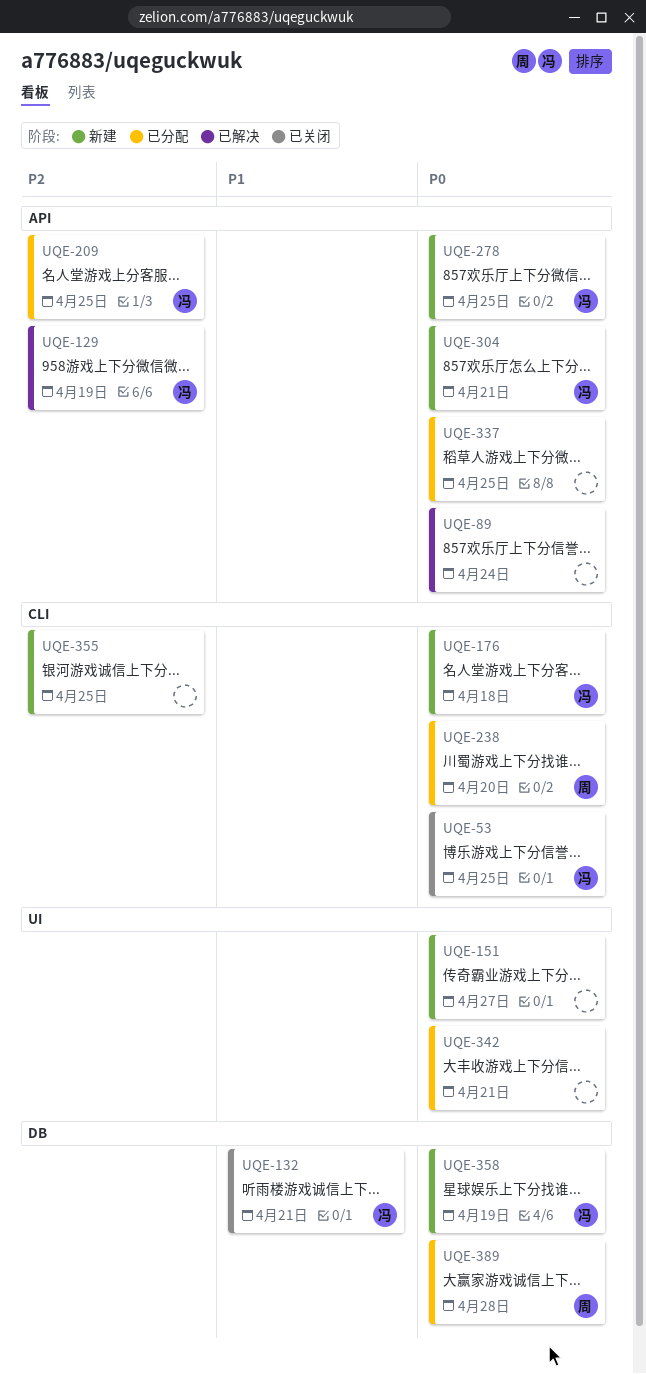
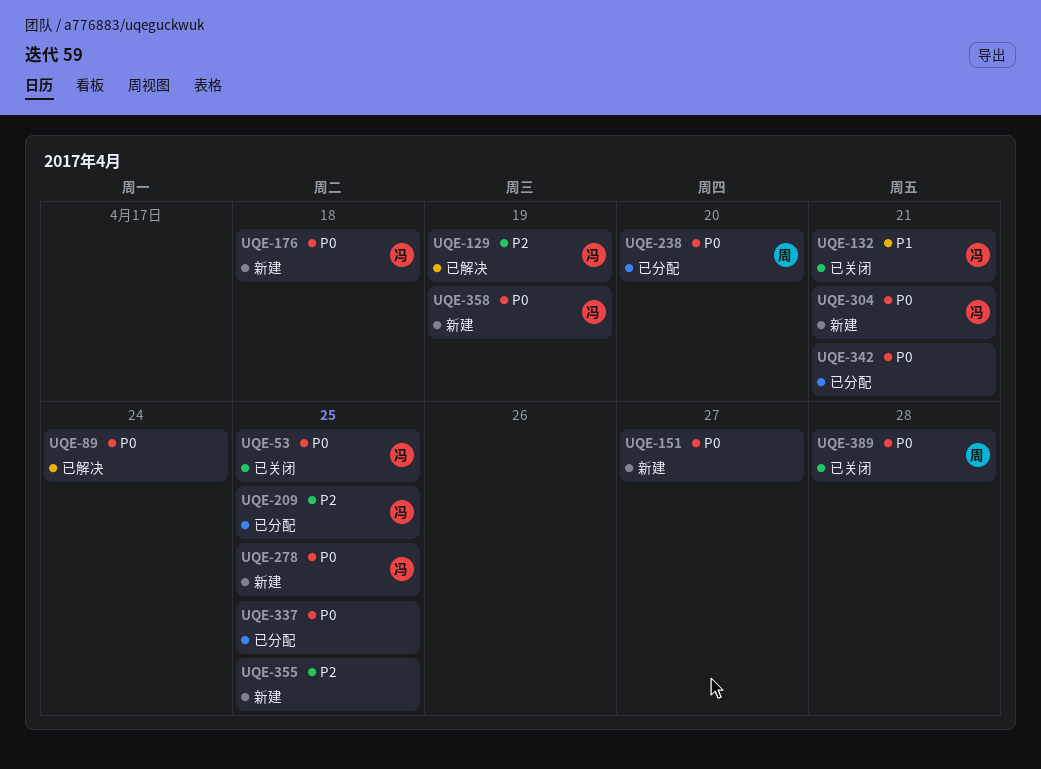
UQE-389, status: 已分配 -> 已关闭

